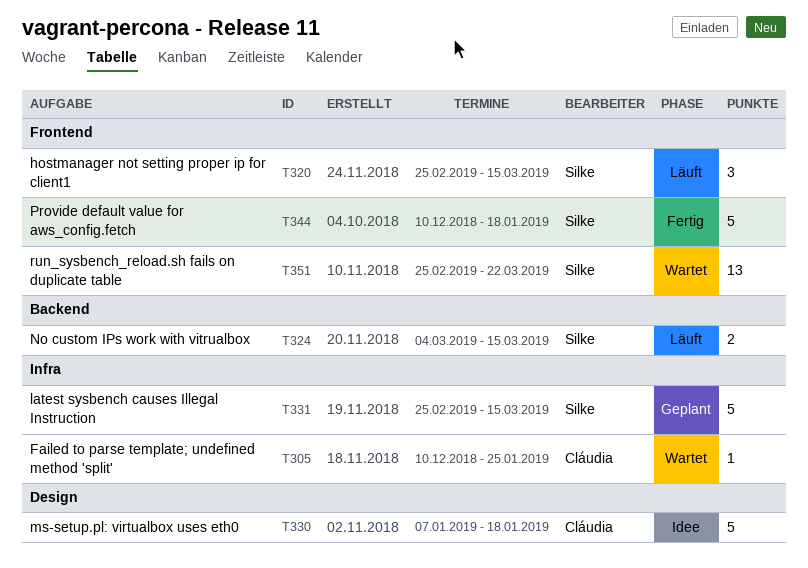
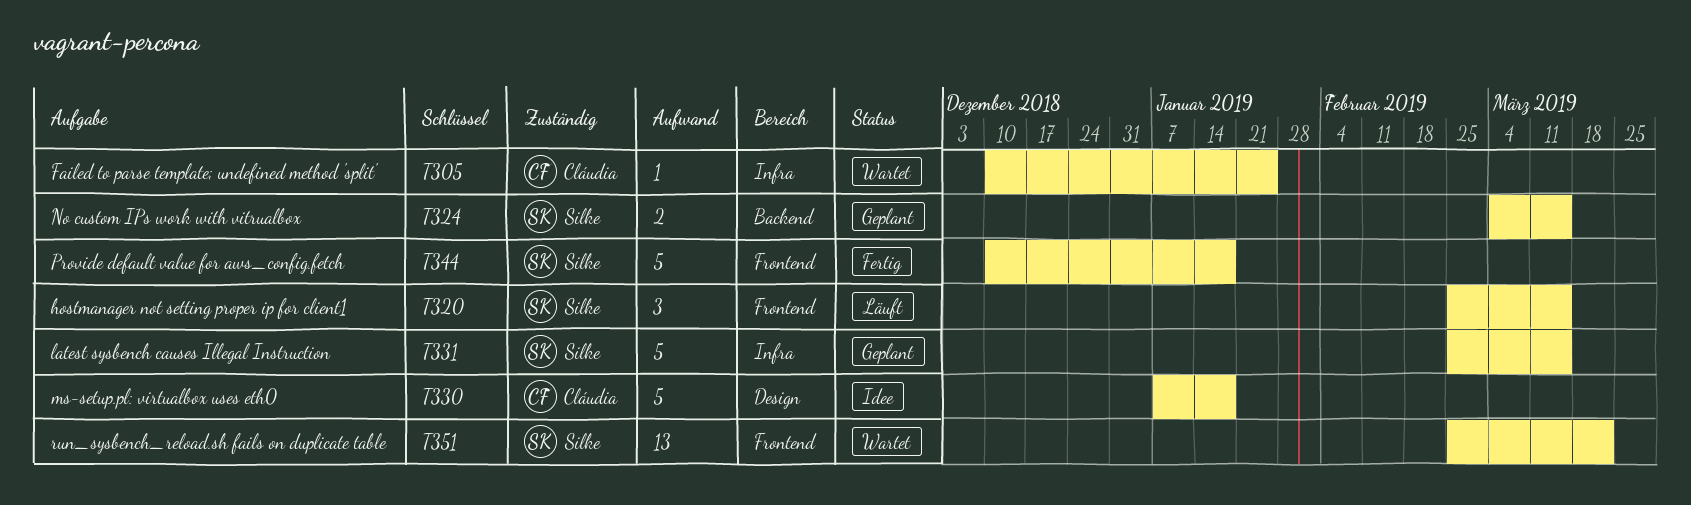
T324, status: Läuft -> Geplant

